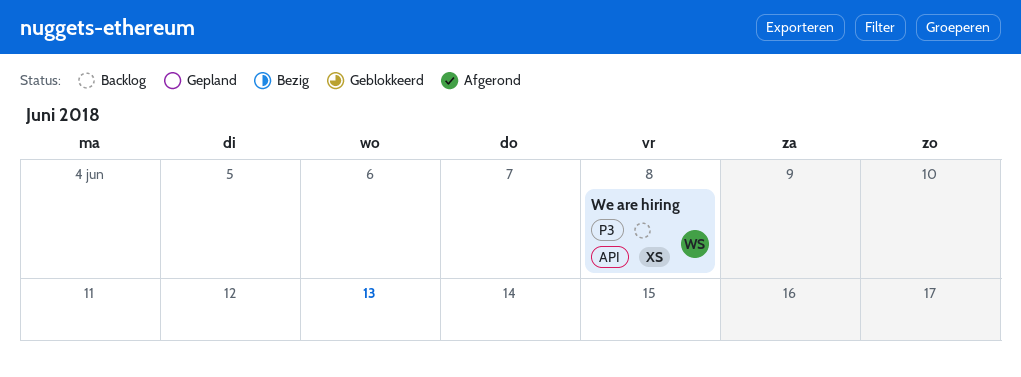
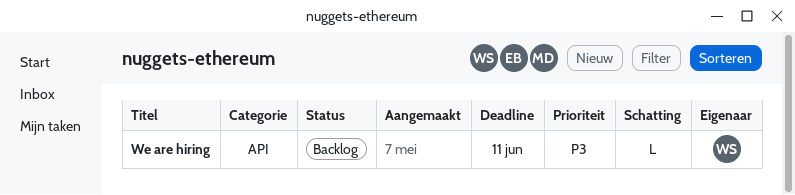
We are hiring, estimate: XS -> L
We are hiring, due: Jun 8 -> Jun 11

